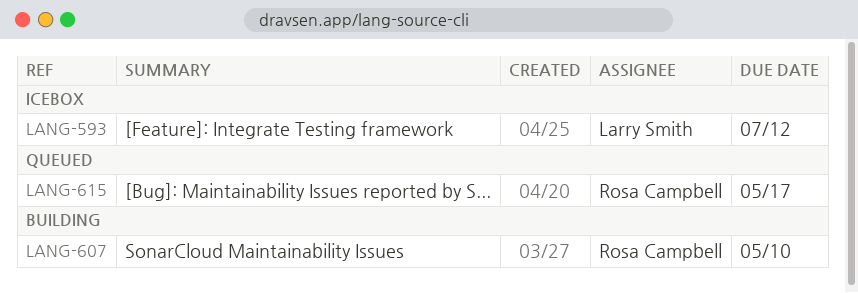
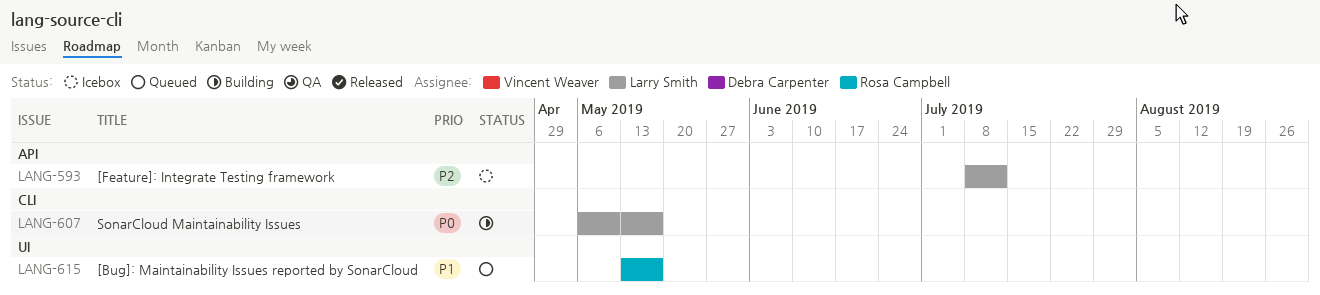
LANG-607, owner: Rosa Campbell -> Larry Smith
LANG-607, due: May 10 -> May 17

